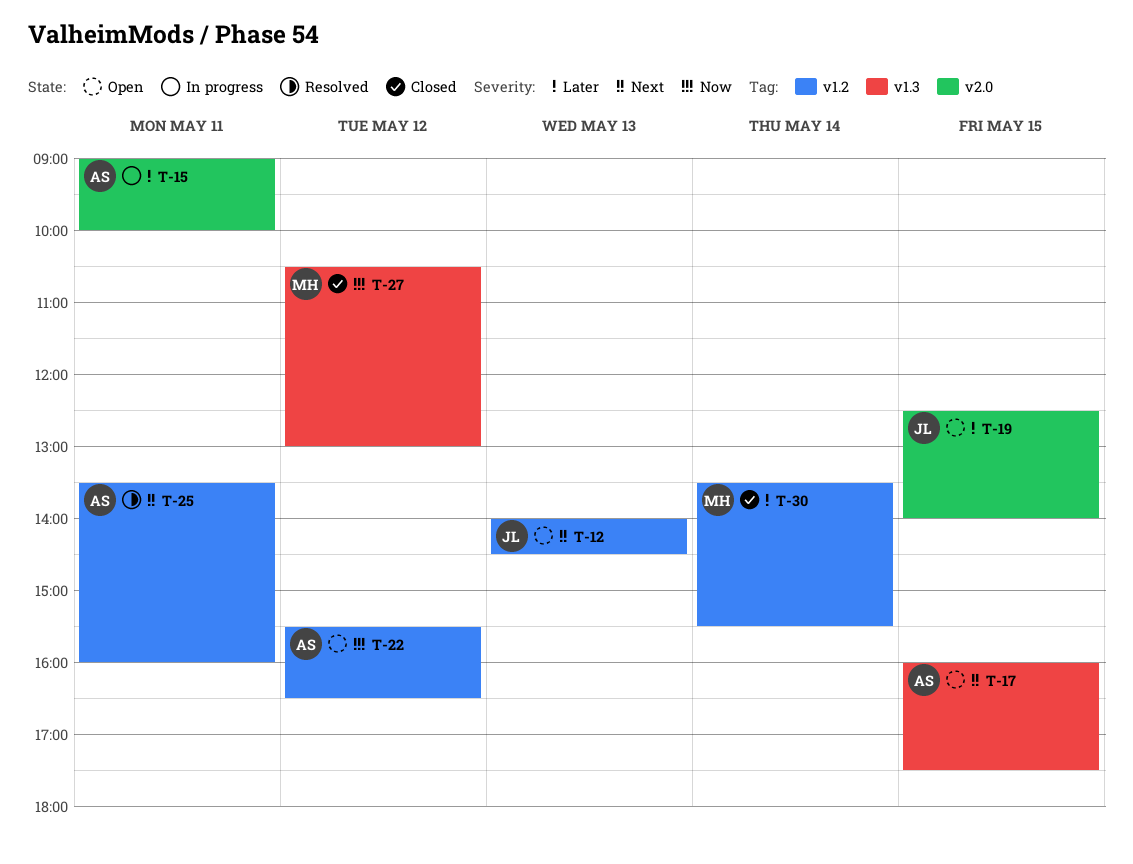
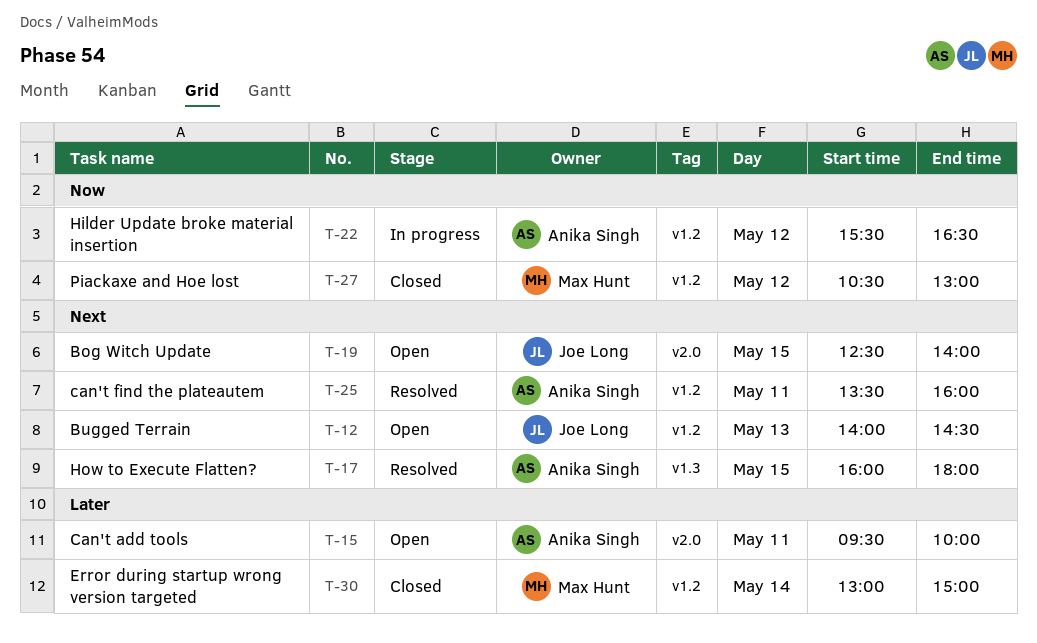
T-15, status: In progress -> Open
T-15, begins: 09:00 -> 09:30
T-17, status: Open -> Resolved
T-17, ends: 17:30 -> 18:00
T-19, priority: Later -> Next
T-22, status: Open -> In progress
T-27, label: v1.3 -> v1.2
T-30, begins: 13:30 -> 13:00
T-30, ends: 15:30 -> 15:00

